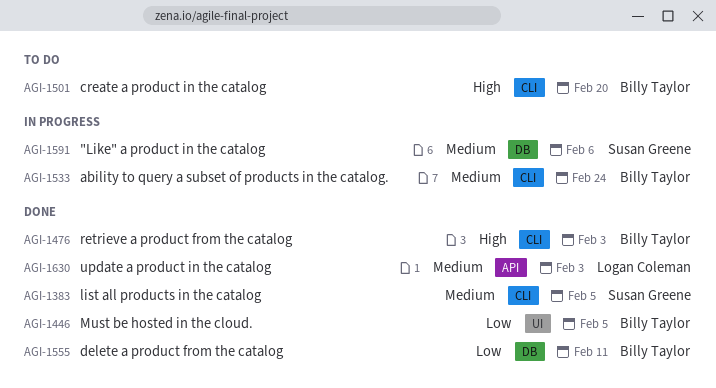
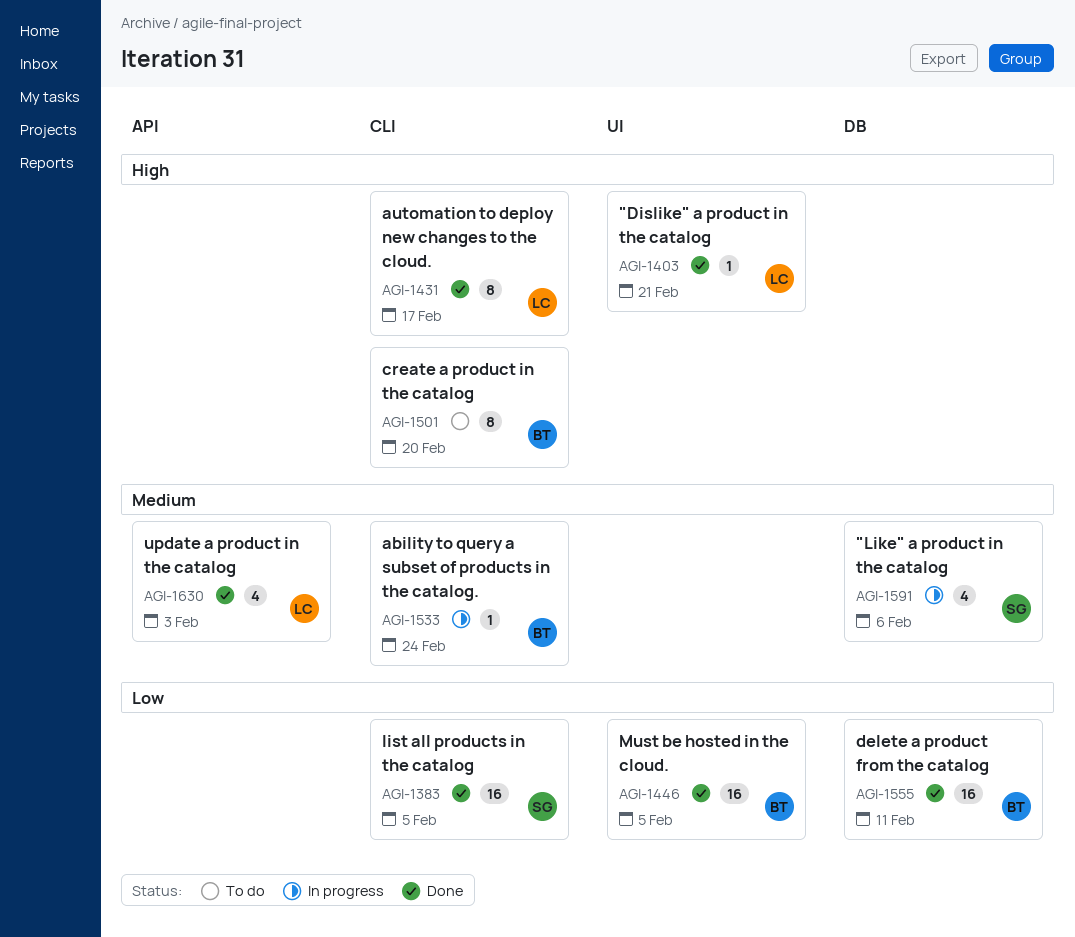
AGI-1383, priority: Medium -> Low
AGI-1403: none -> present
AGI-1431: none -> present
AGI-1476: present -> none

